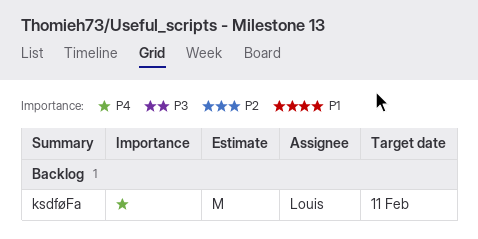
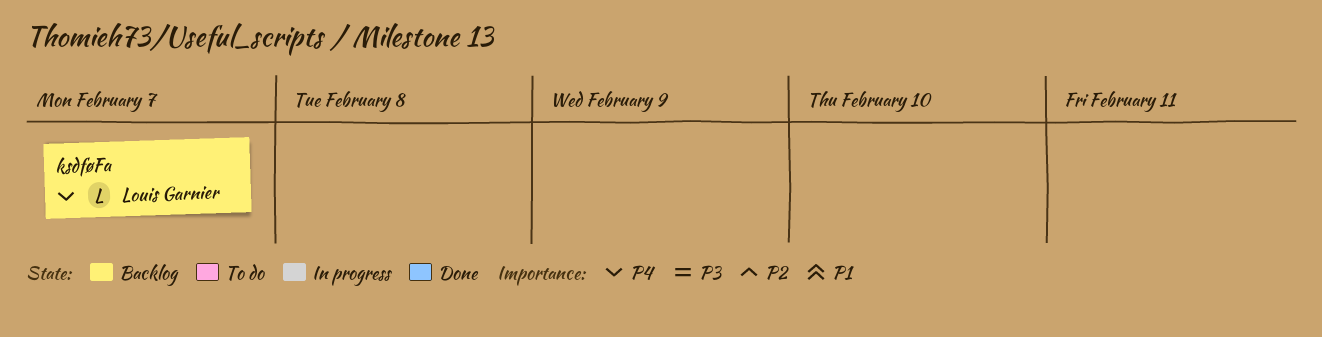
ksdføFa, estimate: M -> L
ksdføFa, due: Feb 11 -> Feb 7

